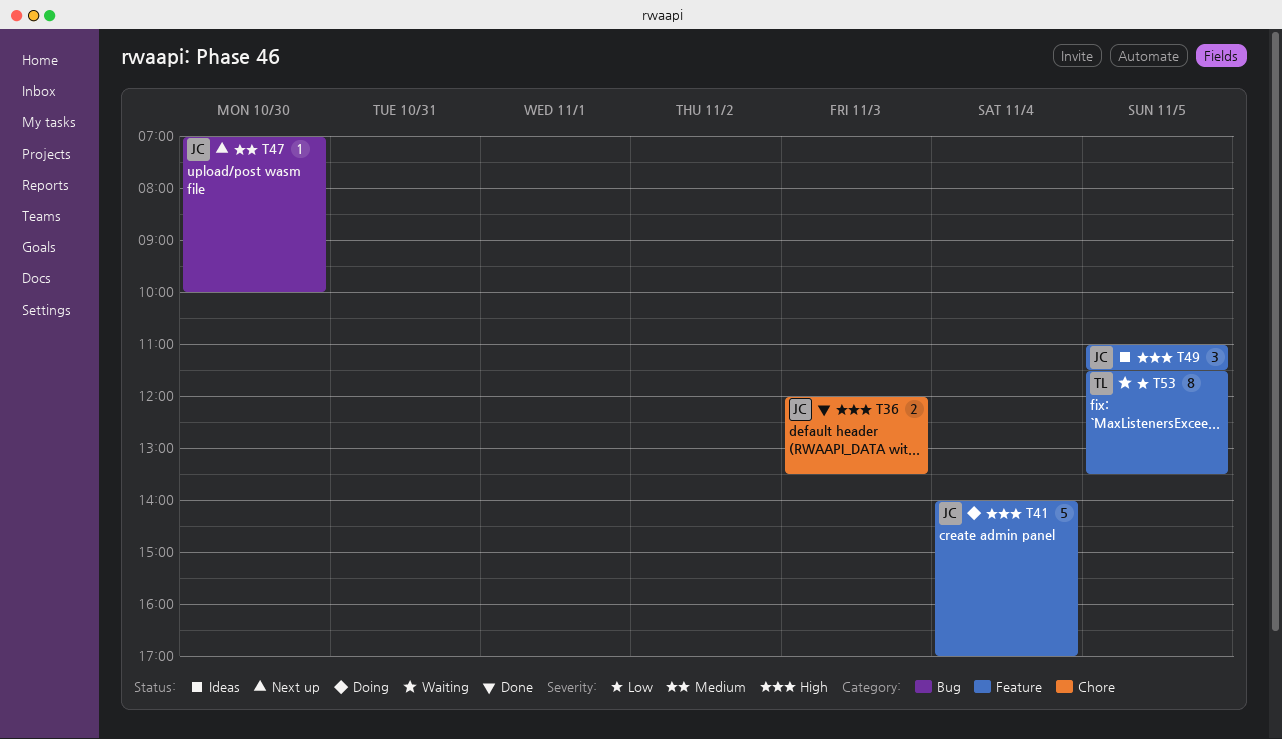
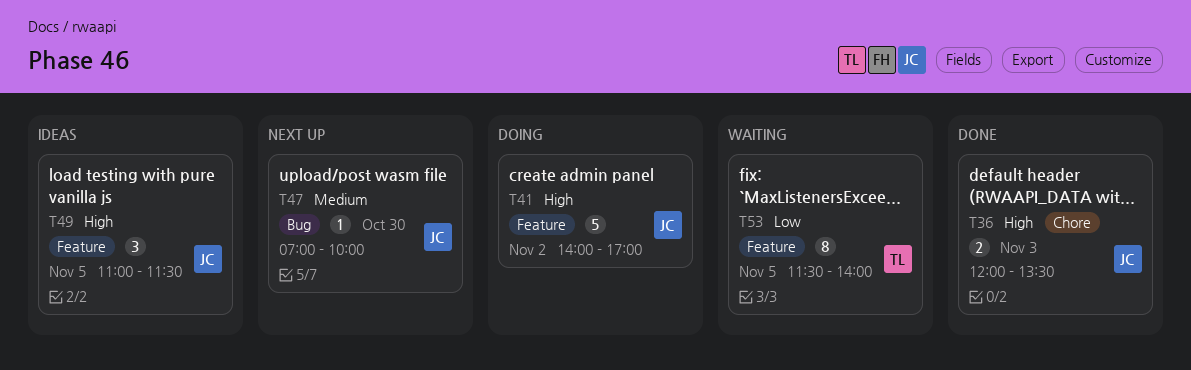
T41, day: Nov 4 -> Nov 2
T53, ends: 13:30 -> 14:00

